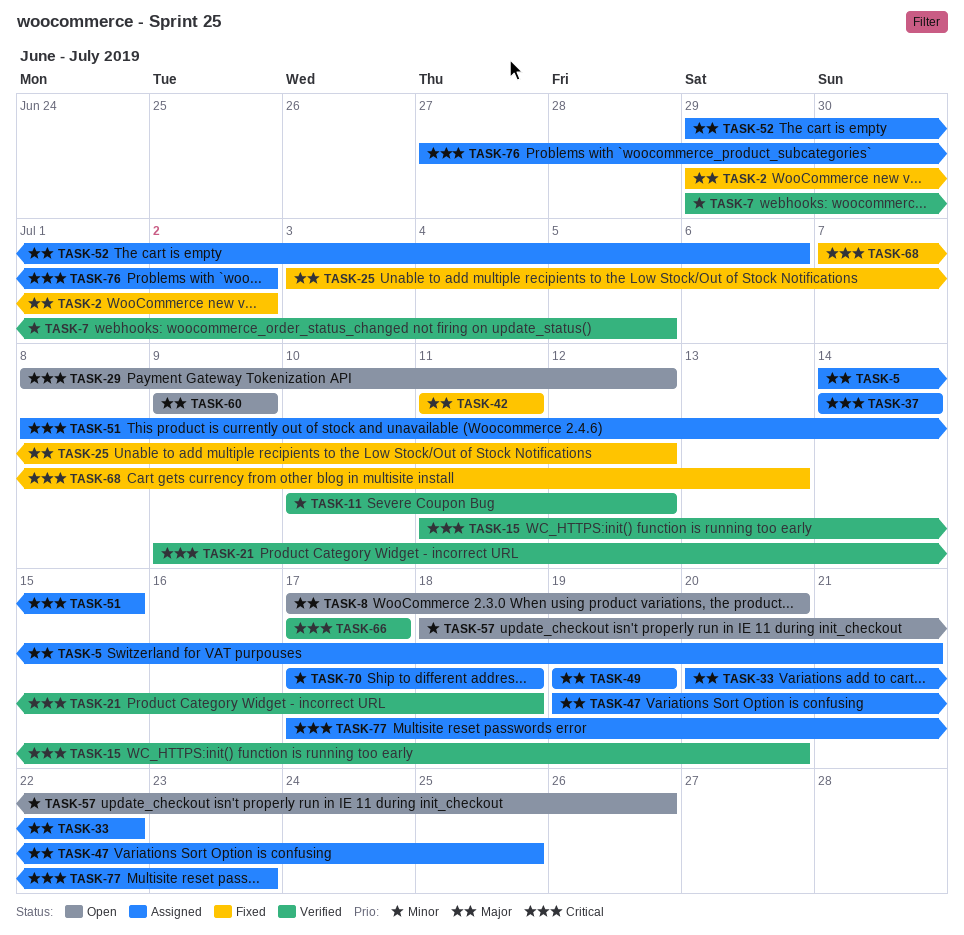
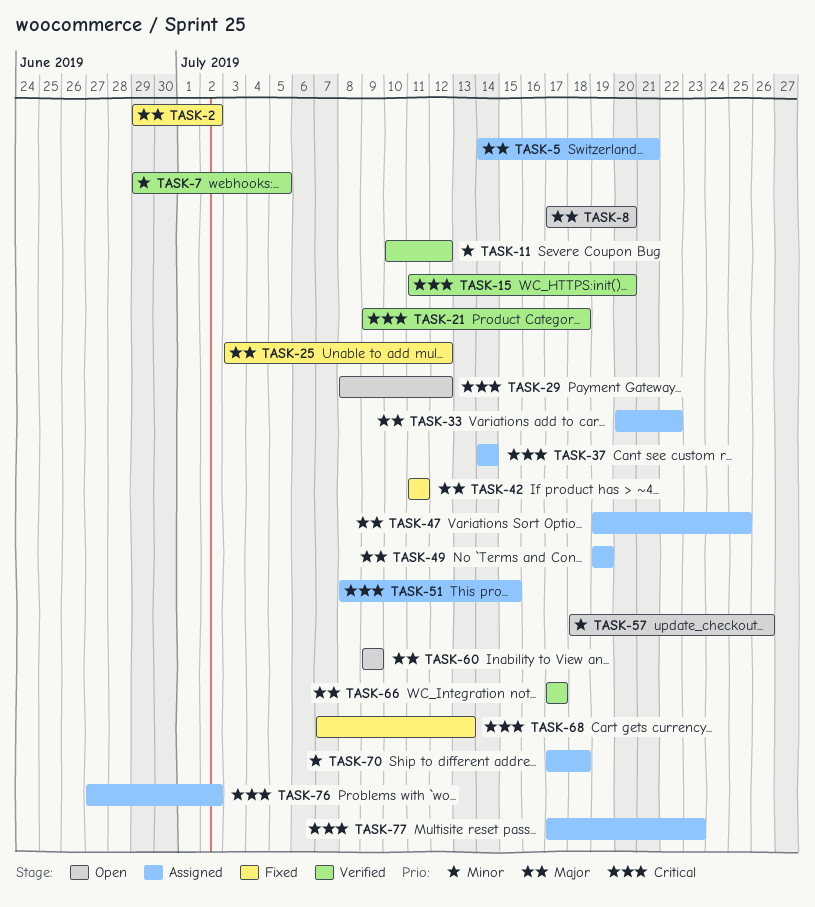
TASK-52: present -> none
TASK-66, priority: Critical -> Major

